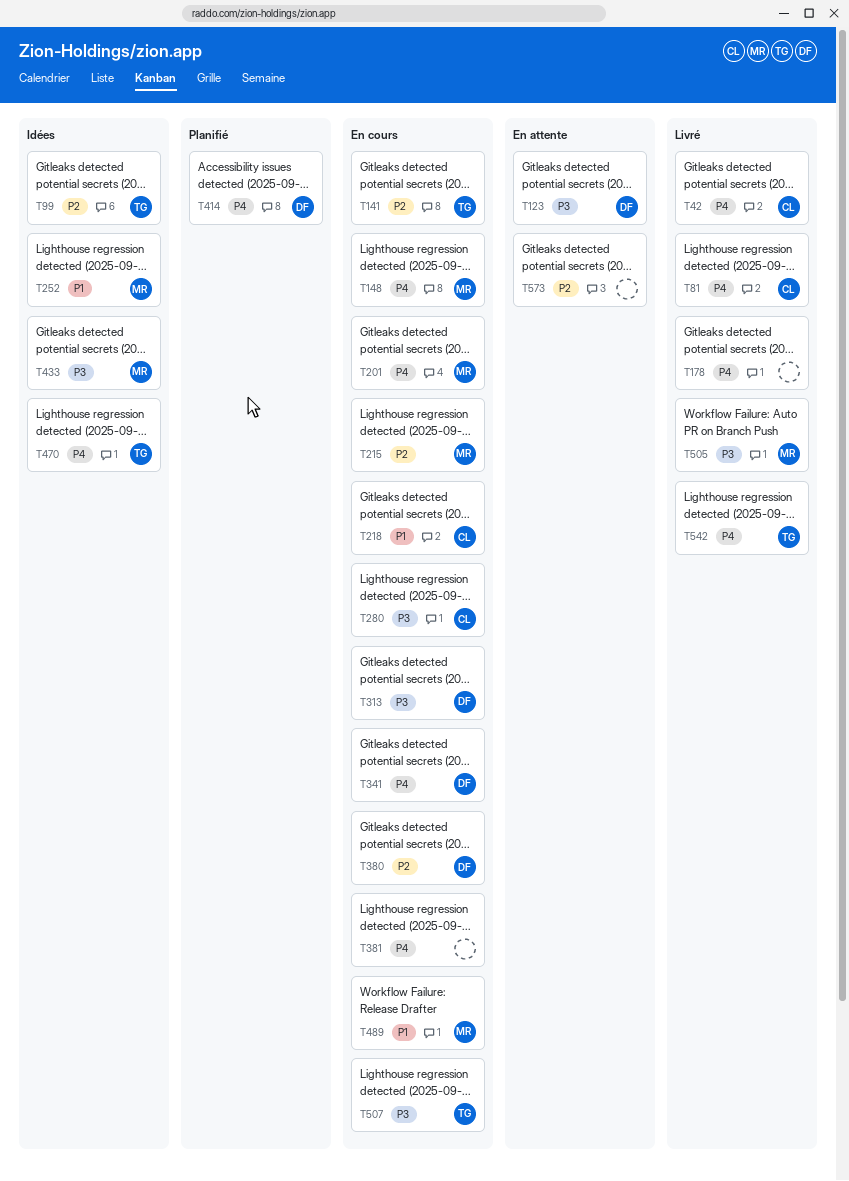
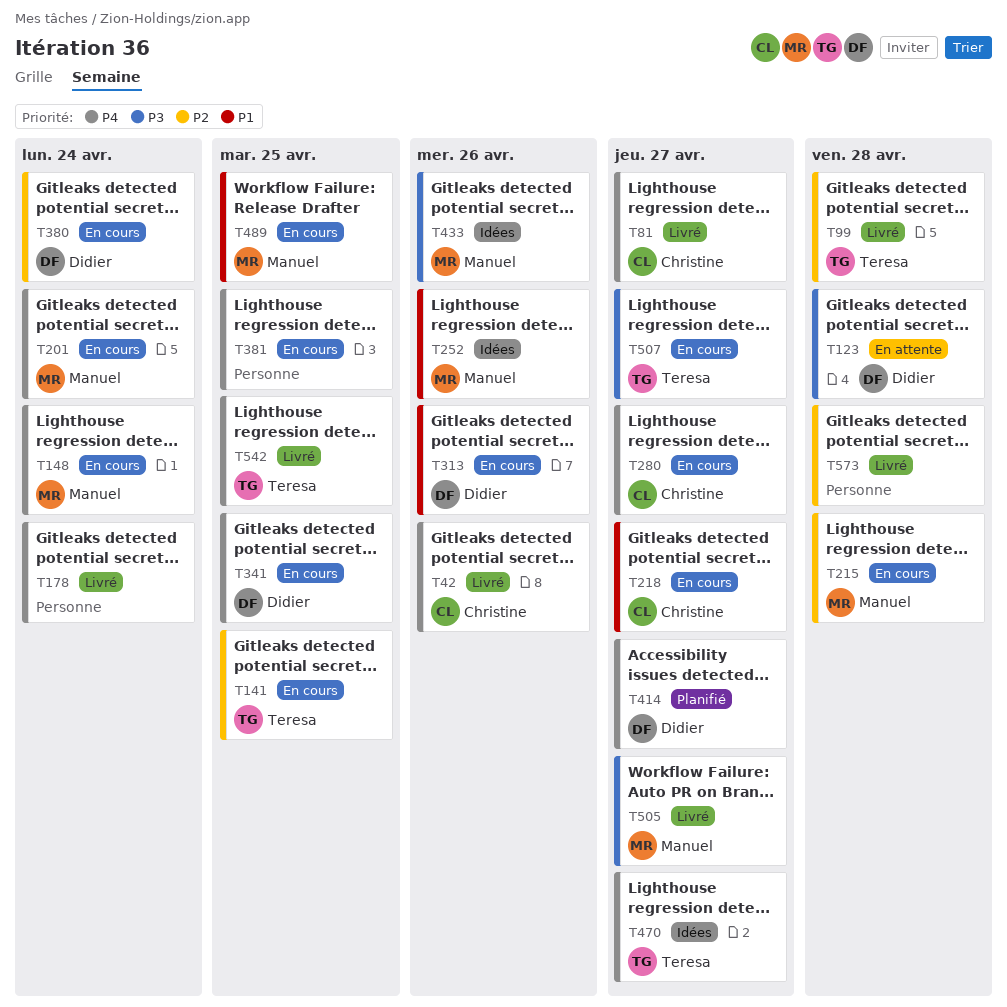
T99, status: Idées -> Livré
T280, priority: P3 -> P4
T313, priority: P3 -> P1
T573, status: En attente -> Livré

